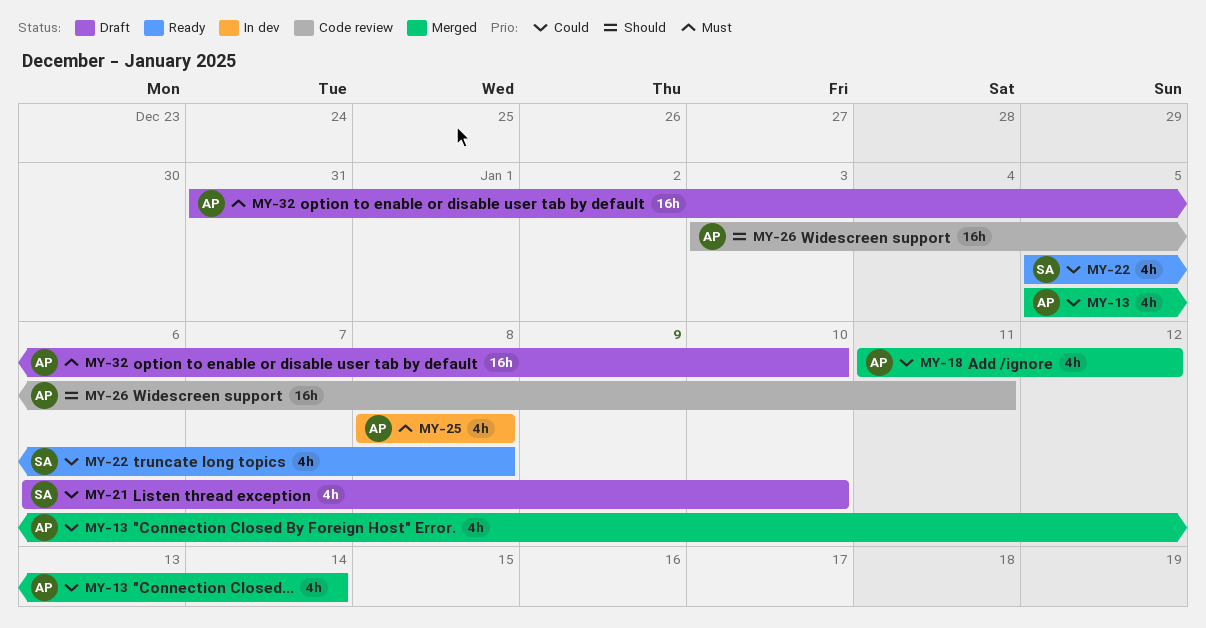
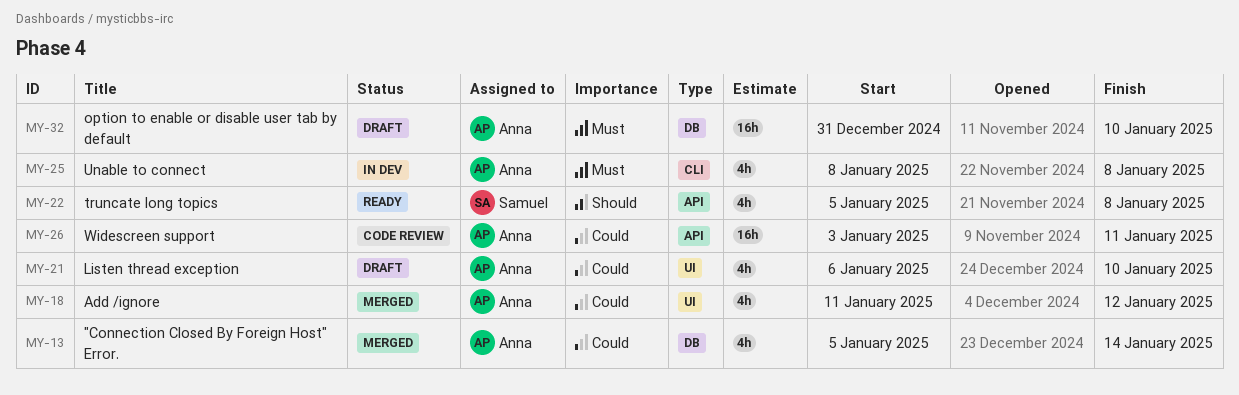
MY-21, owner: Samuel -> Anna
MY-22, priority: Could -> Should
MY-26, priority: Should -> Could

